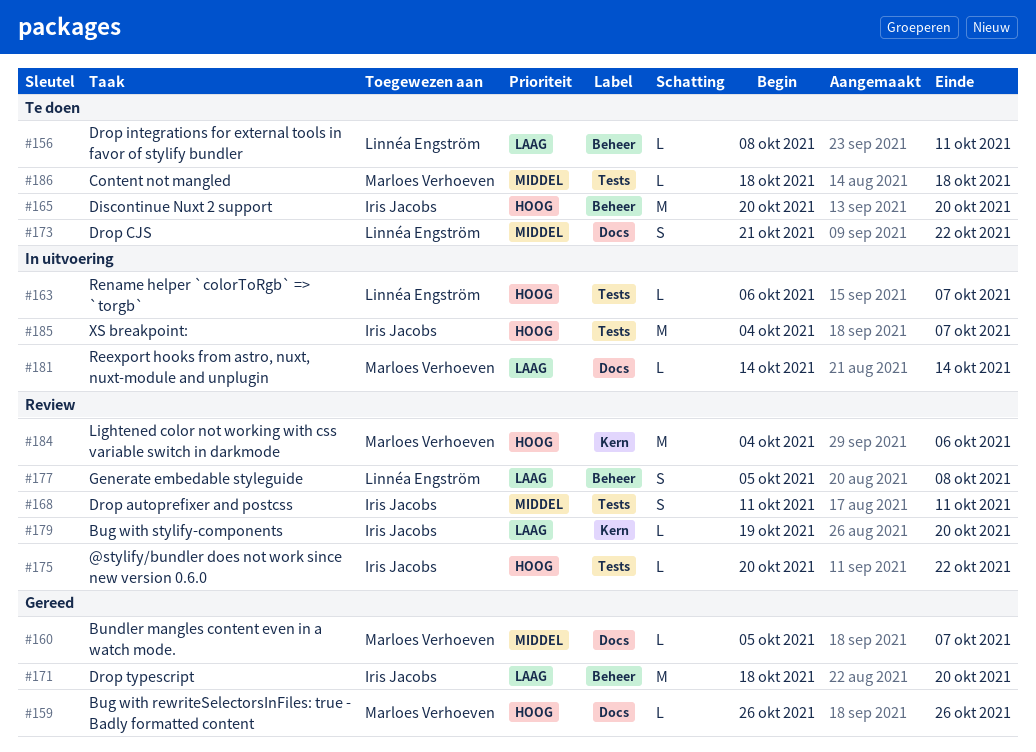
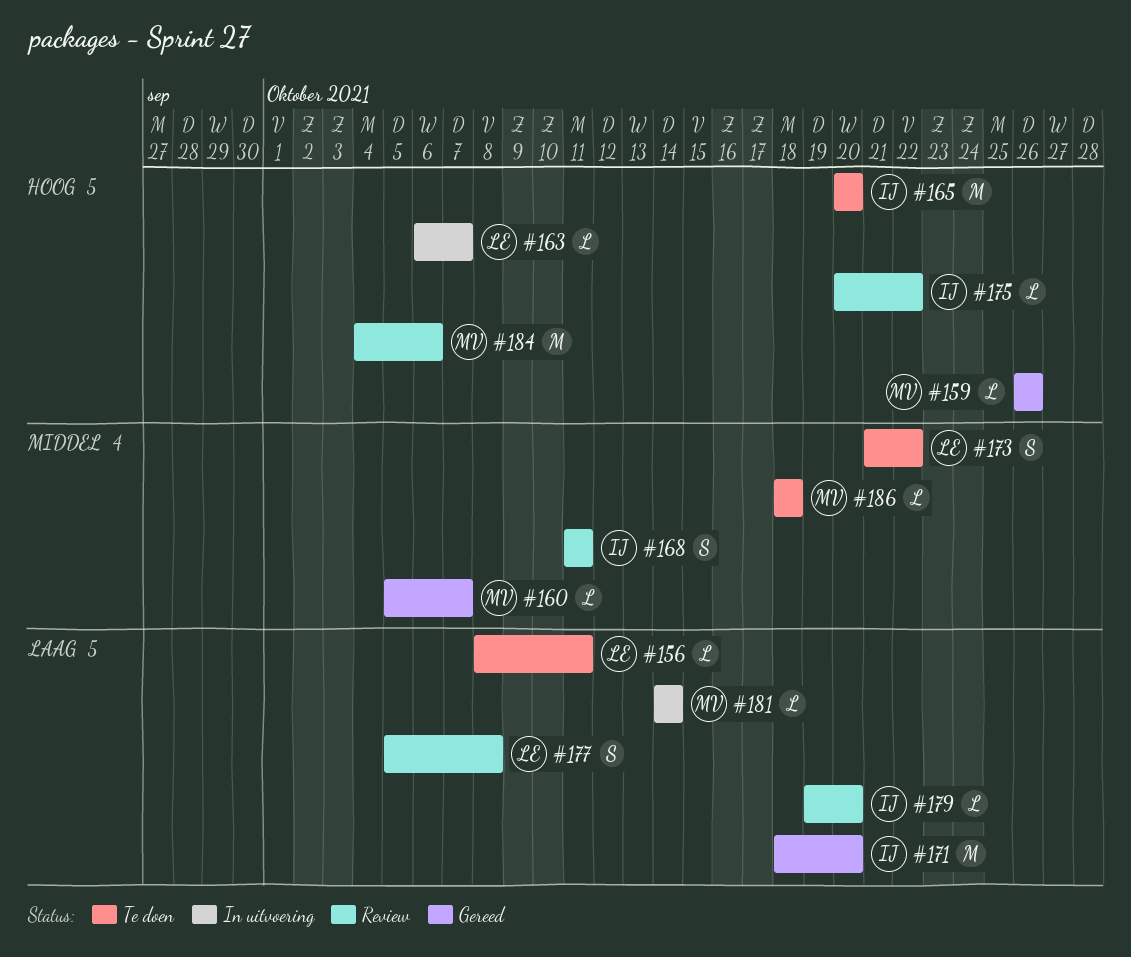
#185: present -> none

